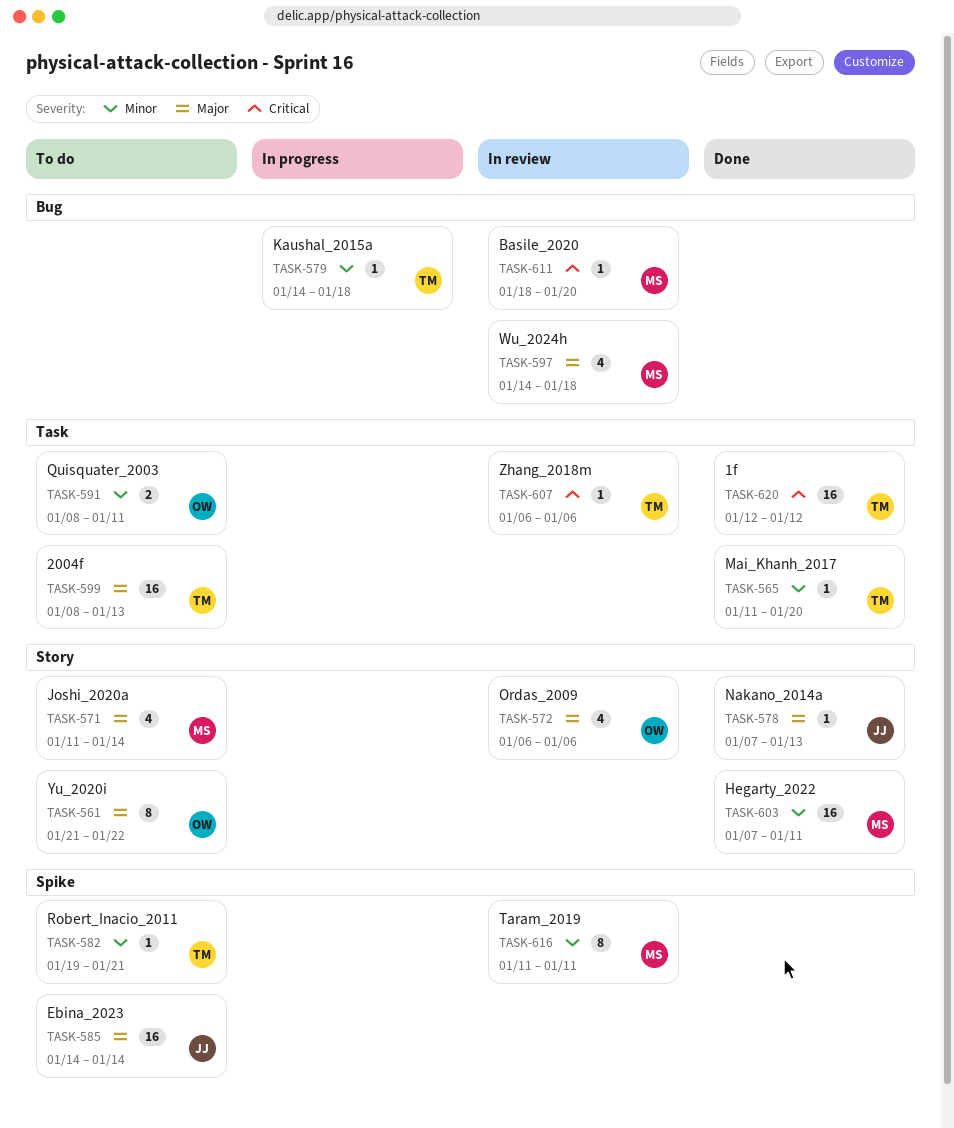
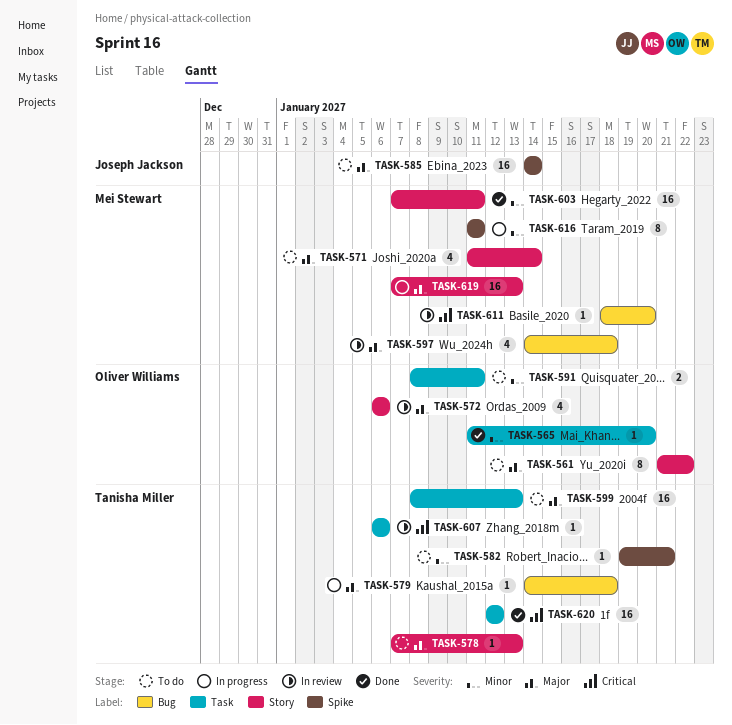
TASK-565, owner: Tanisha Miller -> Oliver Williams
TASK-578, status: Done -> To do
TASK-578, owner: Joseph Jackson -> Tanisha Miller
TASK-579, priority: Minor -> Major
TASK-616, status: In review -> In progress
TASK-619: none -> present

